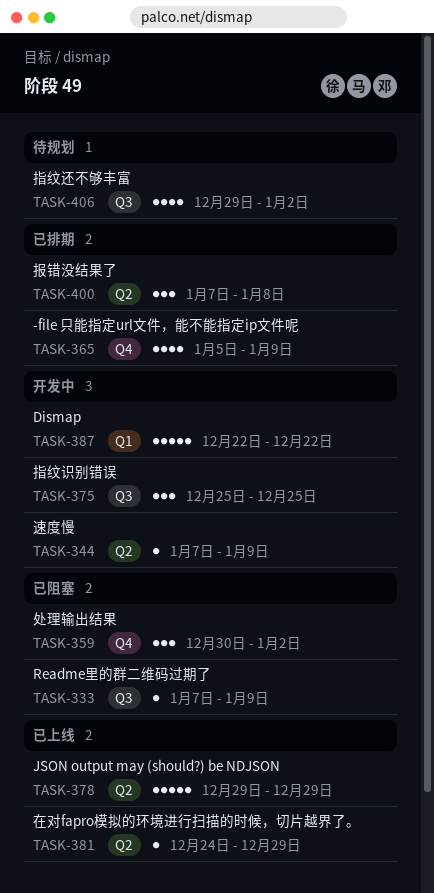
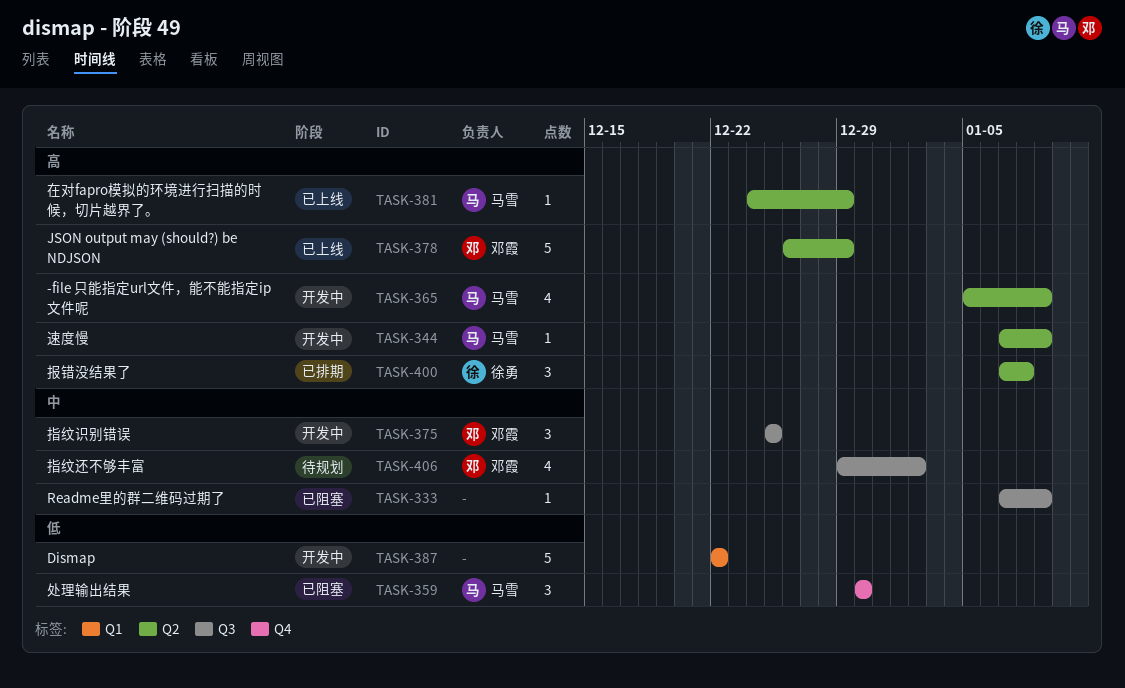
TASK-359, due: Jan 2 -> Dec 30
TASK-365, status: 已排期 -> 开发中
TASK-365, label: Q4 -> Q2
TASK-378, start: Dec 29 -> Dec 26

